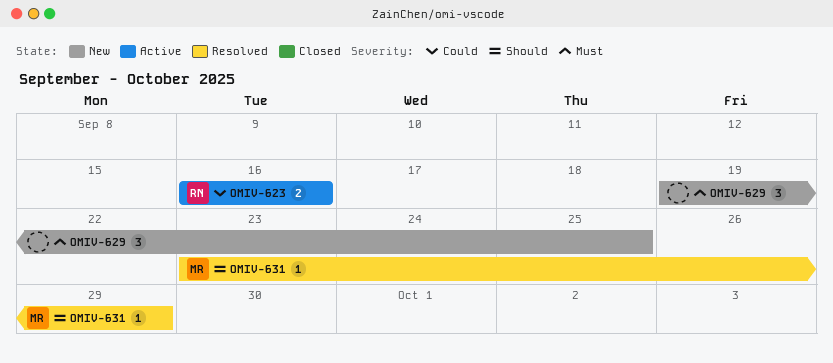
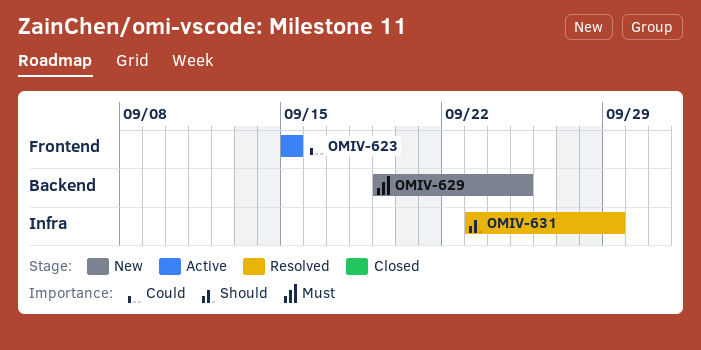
OMIV-623, start: Sep 16 -> Sep 15
OMIV-623, due: Sep 16 -> Sep 15

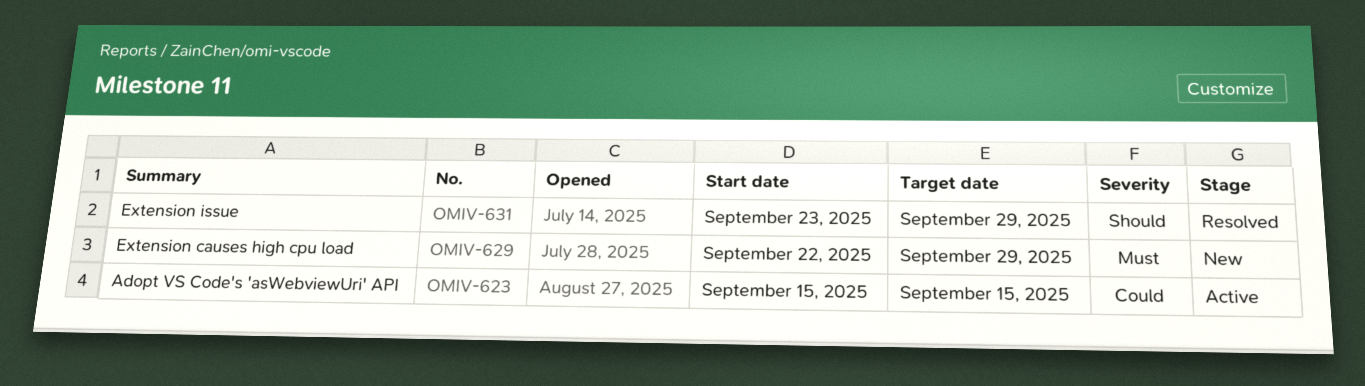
OMIV-629, start: Sep 19 -> Sep 22
OMIV-629, due: Sep 25 -> Sep 29

